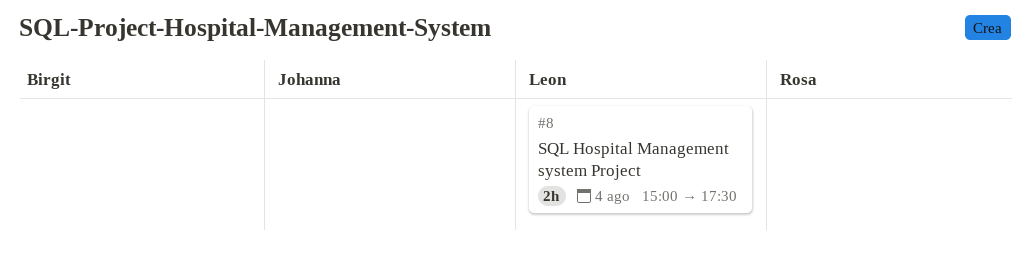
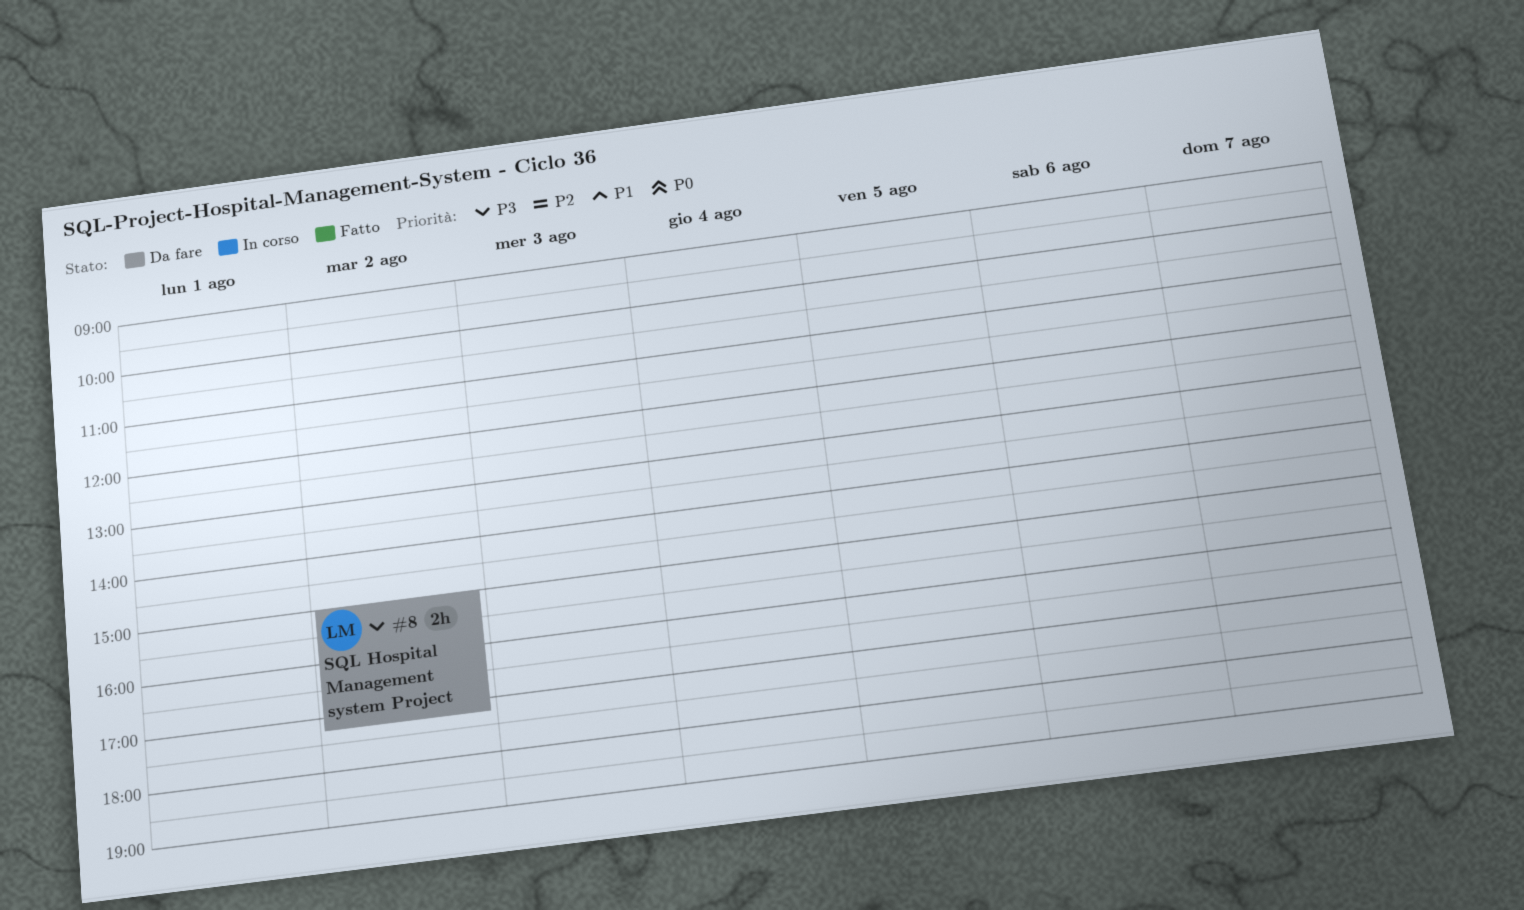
#8, day: Aug 4 -> Aug 2
#8, ends: 17:30 -> 17:15

